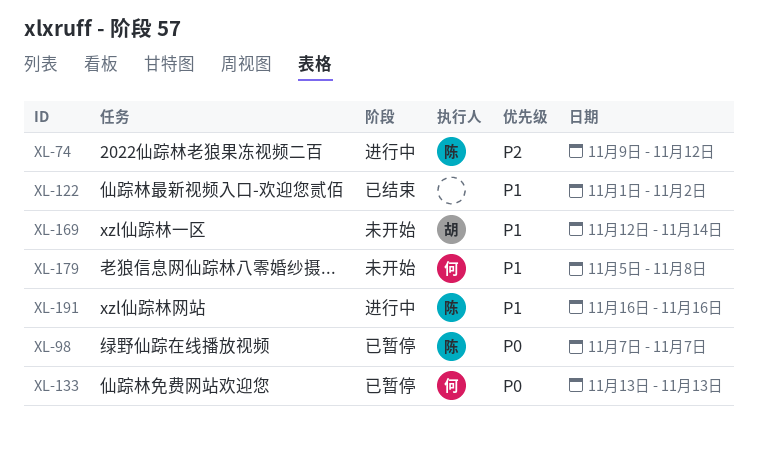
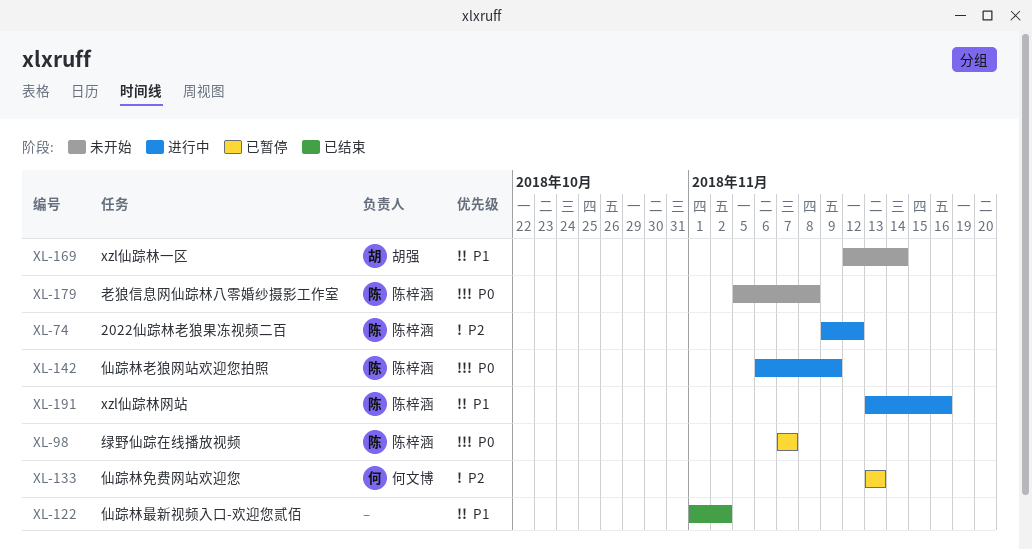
XL-133, priority: P0 -> P2
XL-142: none -> present
XL-179, owner: 何文博 -> 陈梓涵
XL-179, priority: P1 -> P0
XL-191, start: Nov 16 -> Nov 13

